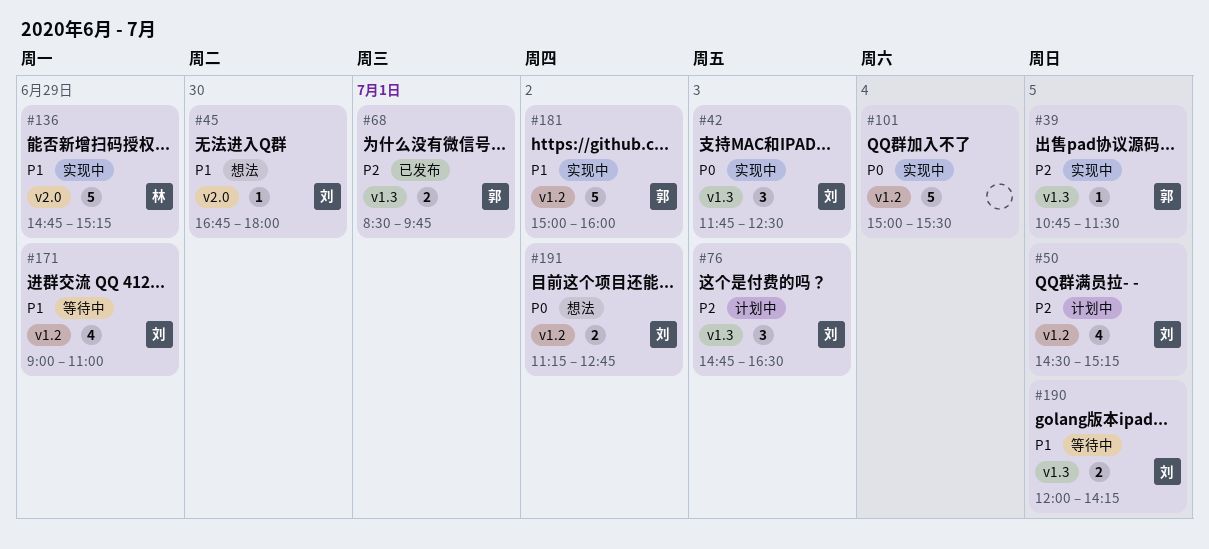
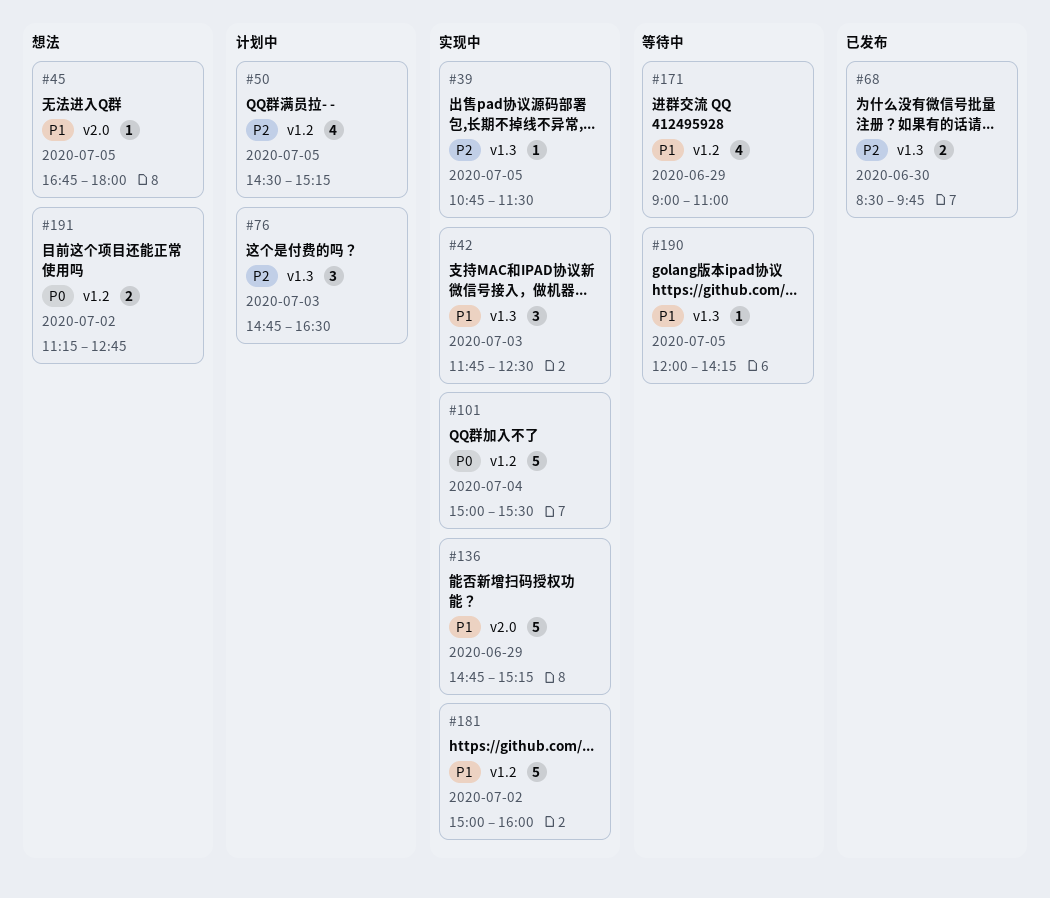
#42, priority: P0 -> P1
#45, day: Jun 30 -> Jul 5
#68, day: Jul 1 -> Jun 30
#190, estimate: 2 -> 1

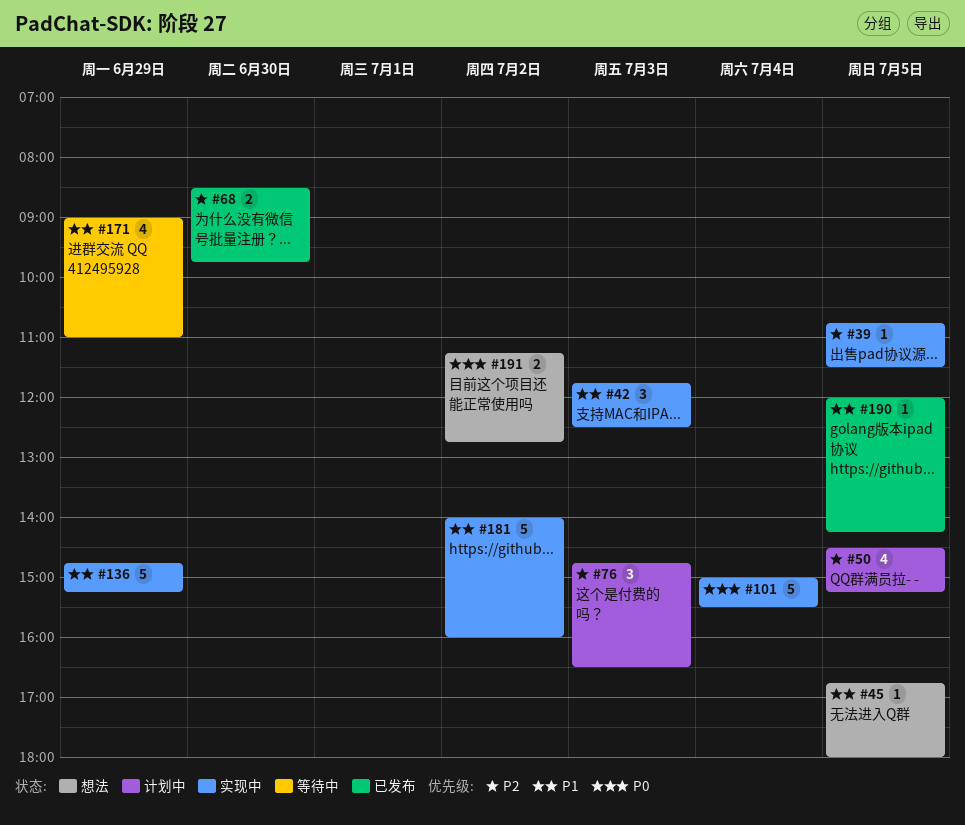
#181, begins: 15:00 -> 14:00
#190, status: 等待中 -> 已发布

